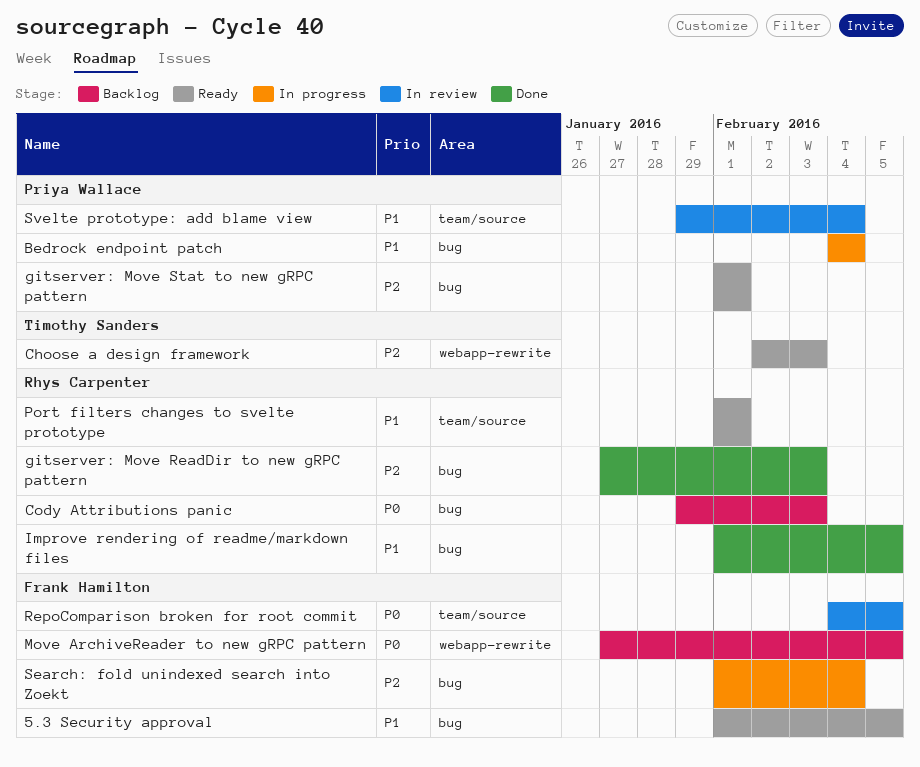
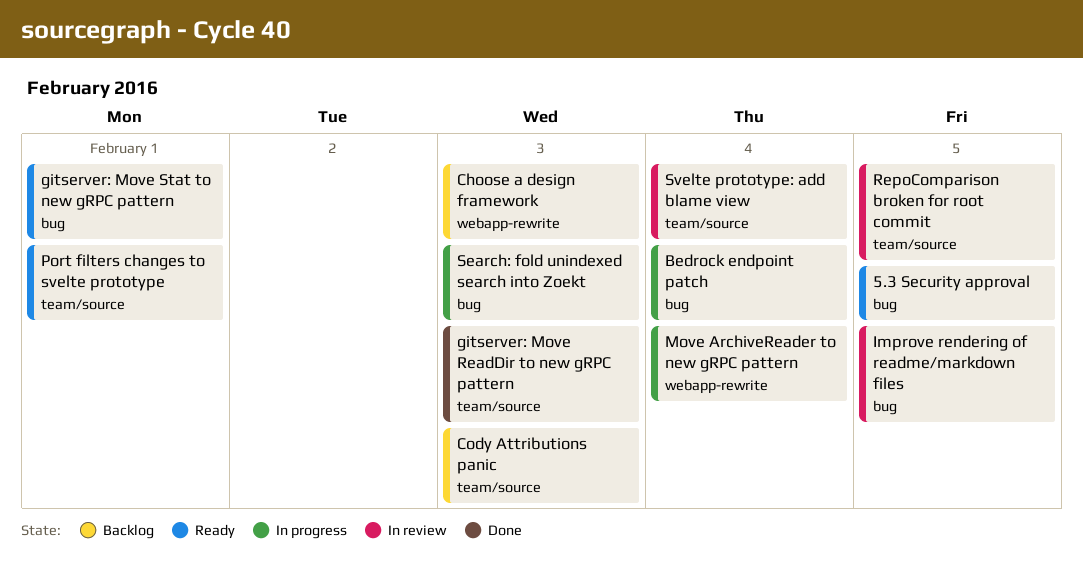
Choose a design framework, status: Ready -> Backlog
Cody Attributions panic, label: bug -> team/source
gitserver: Move ReadDir to new gRPC pattern, label: bug -> team/source
Improve rendering of readme/markdown files, status: Done -> In review
Move ArchiveReader to new gRPC pattern, status: Backlog -> In progress
Move ArchiveReader to new gRPC pattern, due: Feb 5 -> Feb 4
Search: fold unindexed search into Zoekt, due: Feb 4 -> Feb 3

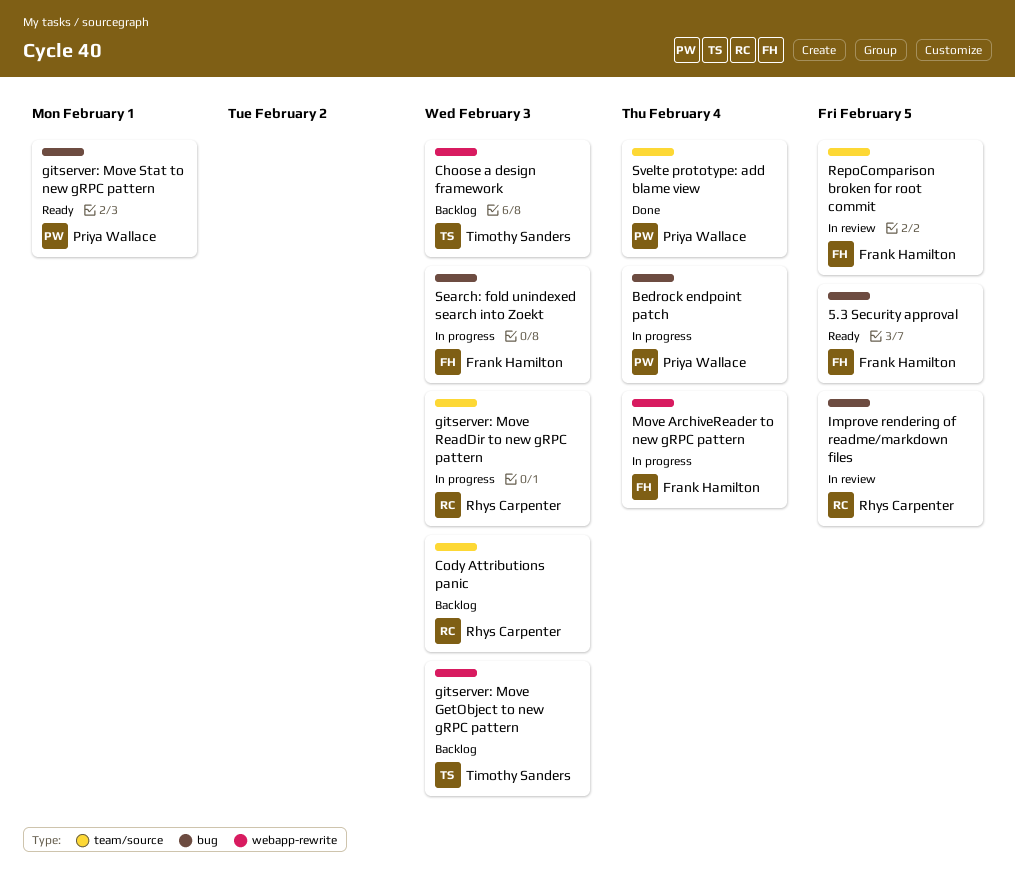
gitserver: Move GetObject to new gRPC pattern: none -> present
gitserver: Move ReadDir to new gRPC pattern, status: Done -> In progress
Port filters changes to svelte prototype: present -> none
Svelte prototype: add blame view, status: In review -> Done

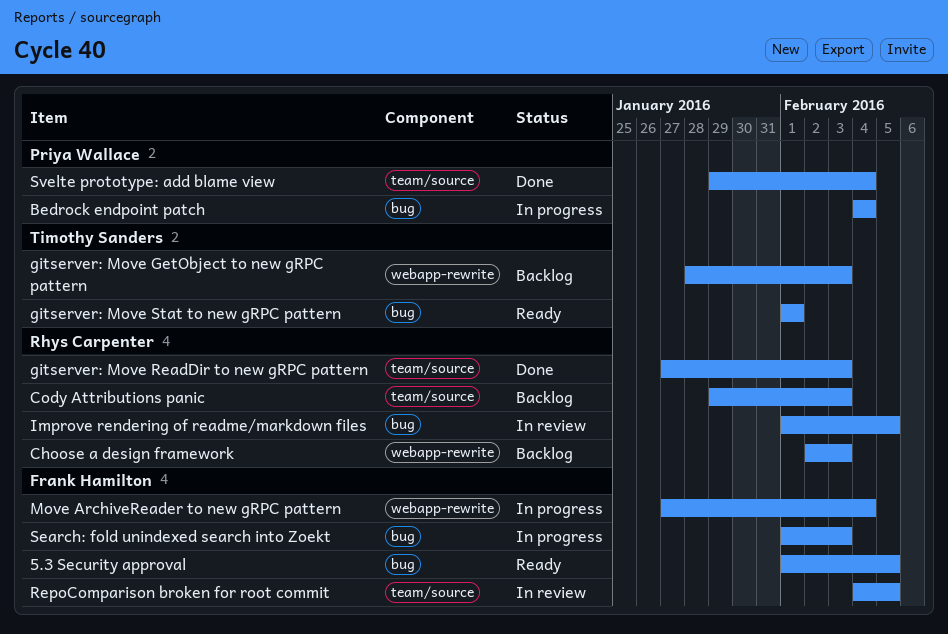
Choose a design framework, owner: Timothy Sanders -> Rhys Carpenter
gitserver: Move ReadDir to new gRPC pattern, status: In progress -> Done
gitserver: Move Stat to new gRPC pattern, owner: Priya Wallace -> Timothy Sanders

